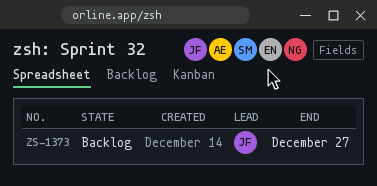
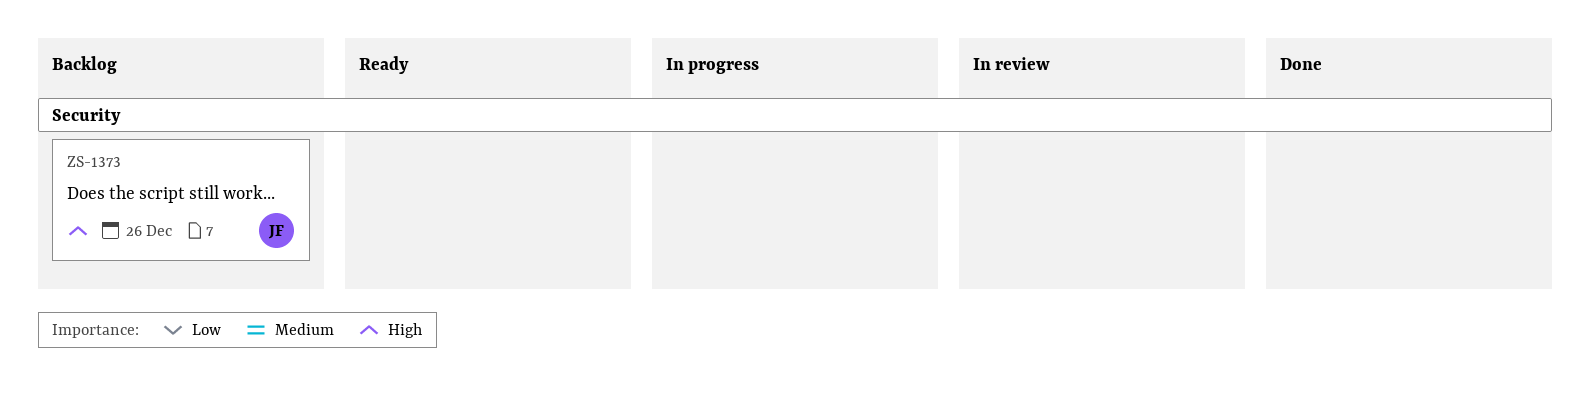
ZS-1373, due: Dec 27 -> Dec 26

